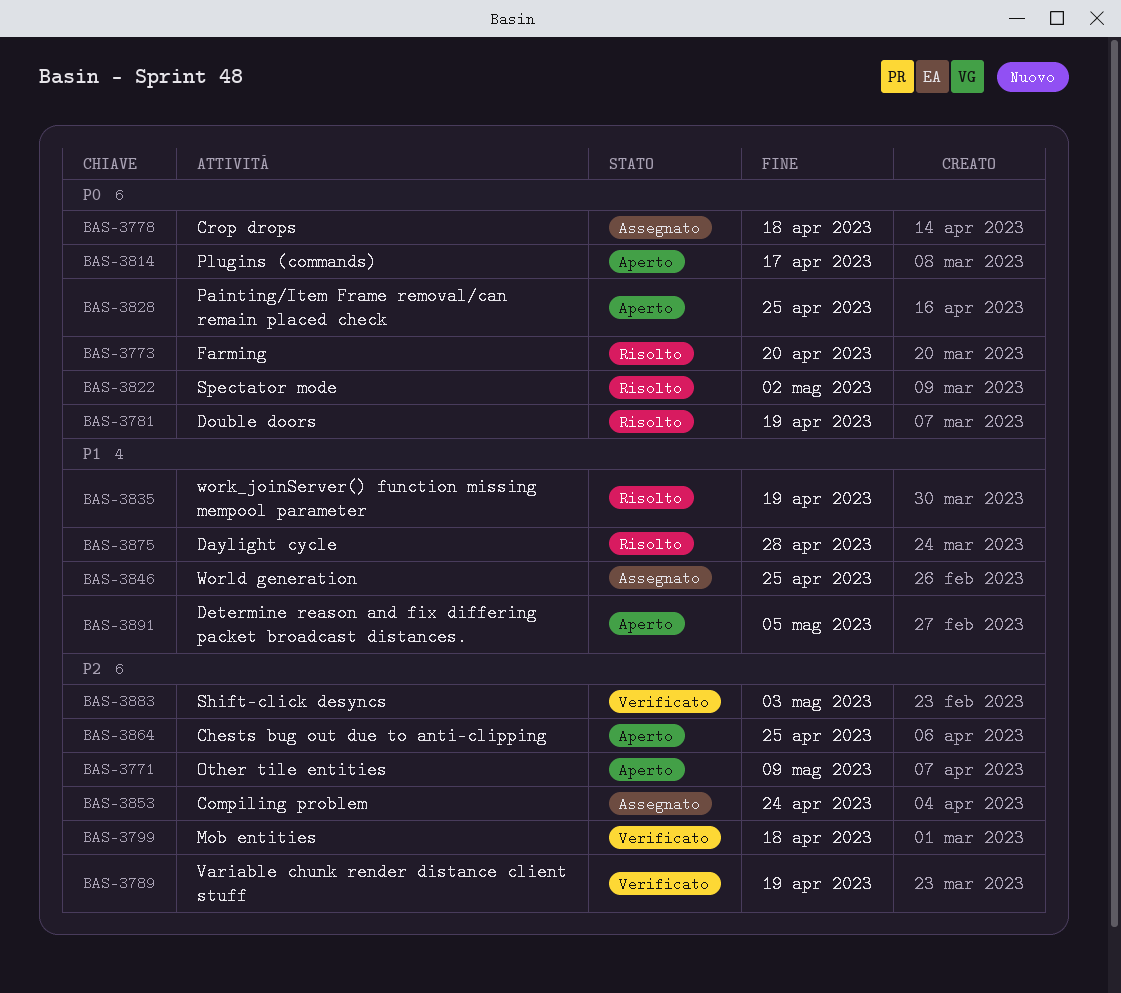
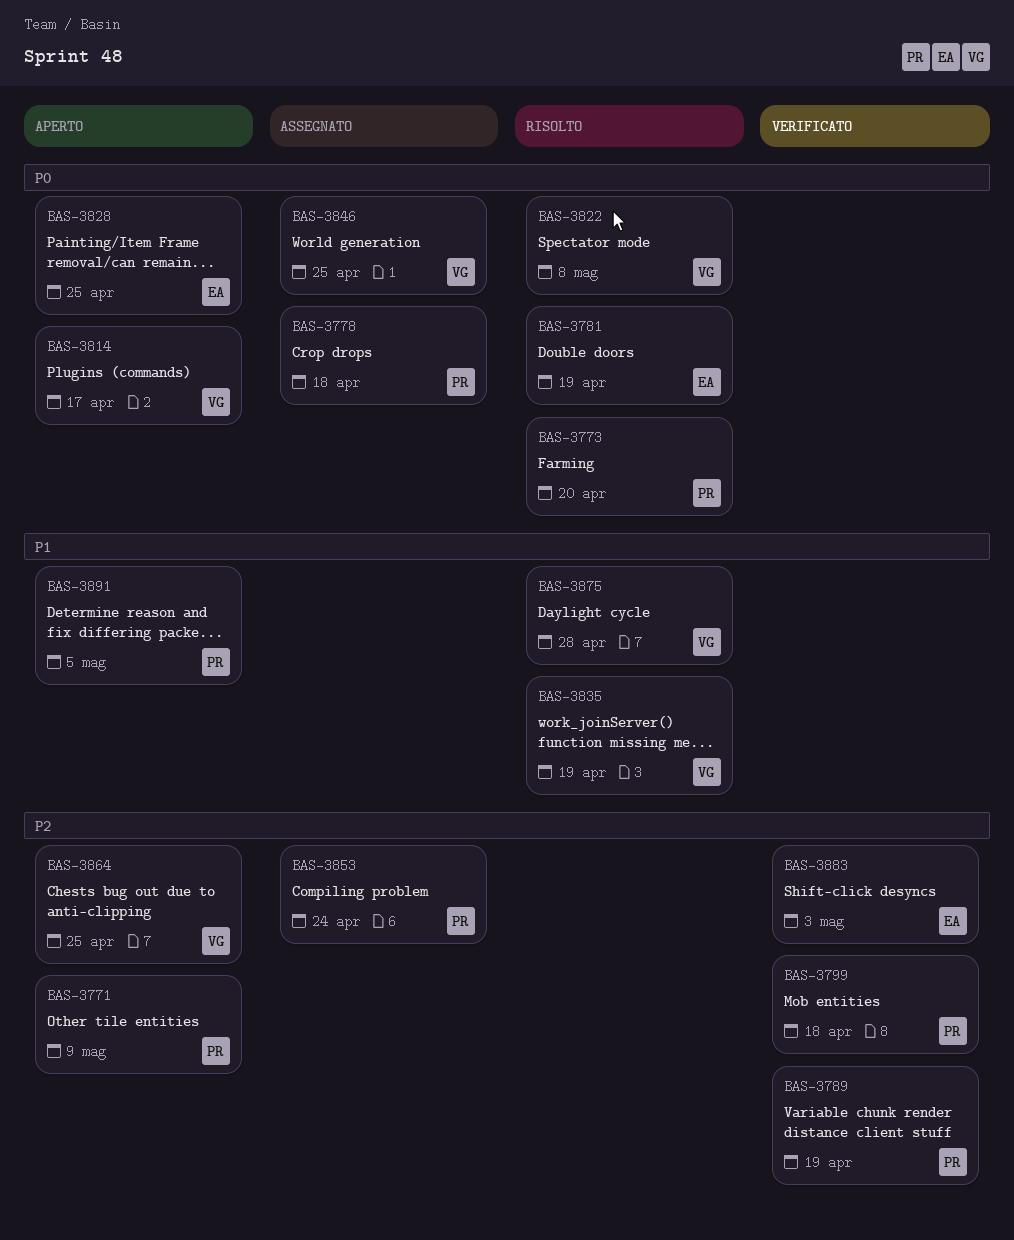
BAS-3822, due: May 2 -> May 8
BAS-3846, priority: P1 -> P0

